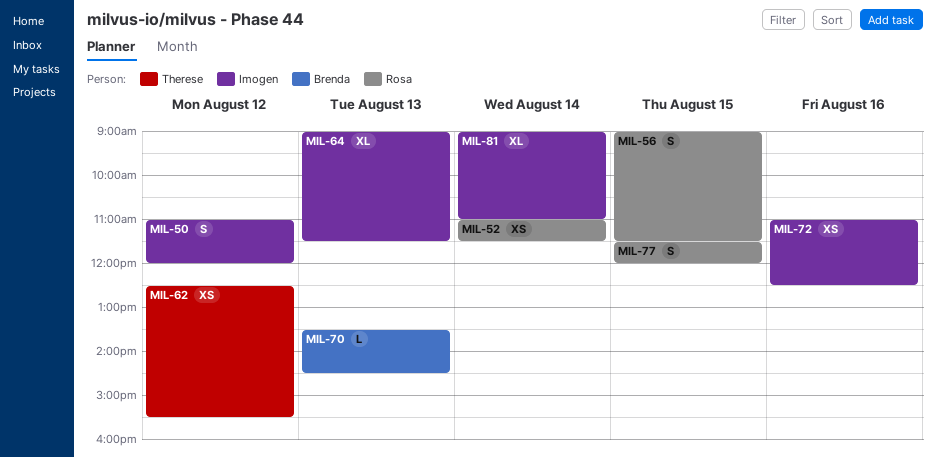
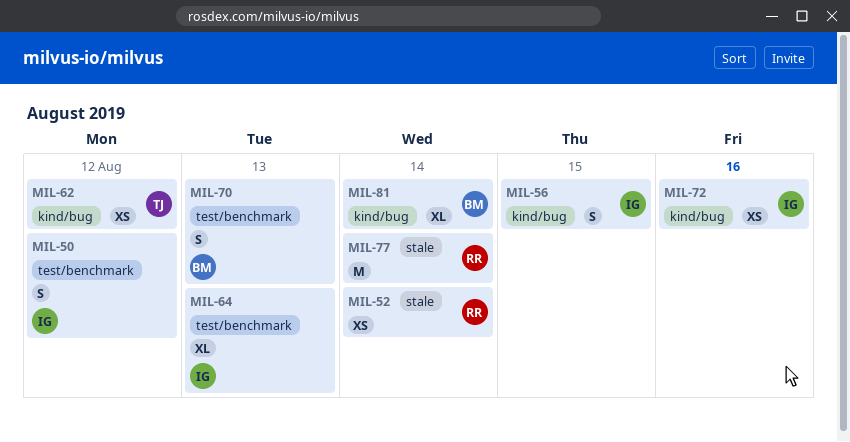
MIL-56, owner: Rosa -> Imogen
MIL-70, estimate: L -> S
MIL-77, estimate: S -> M
MIL-77, day: Aug 15 -> Aug 14
MIL-81, owner: Imogen -> Brenda

